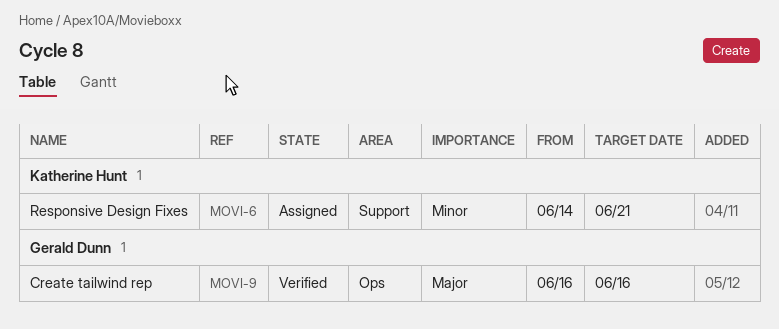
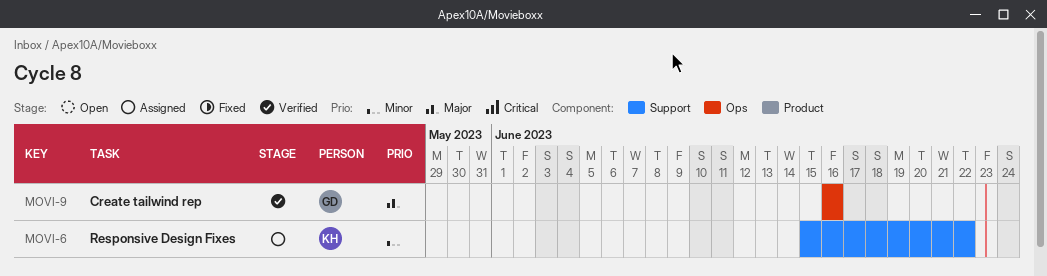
MOVI-6, start: Jun 14 -> Jun 15
MOVI-6, due: Jun 21 -> Jun 22

